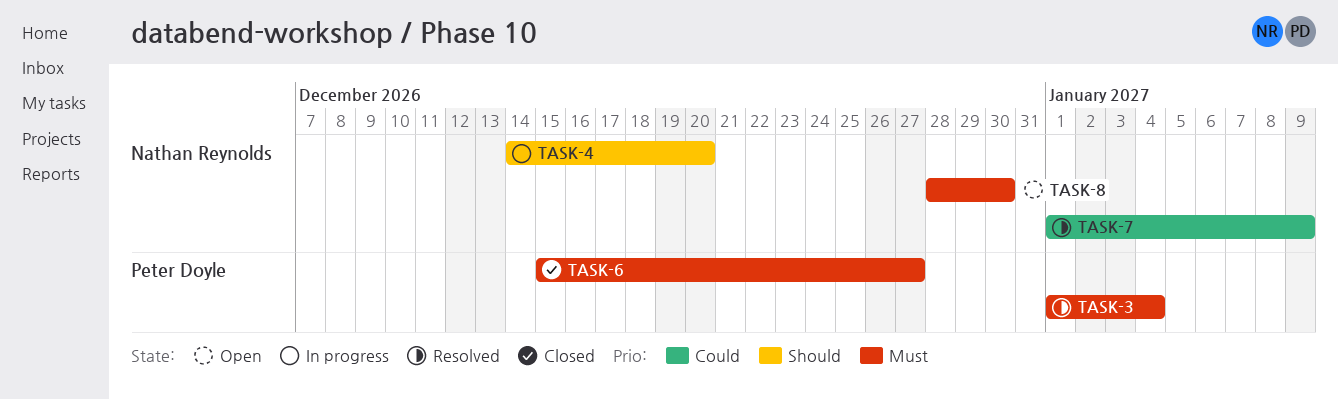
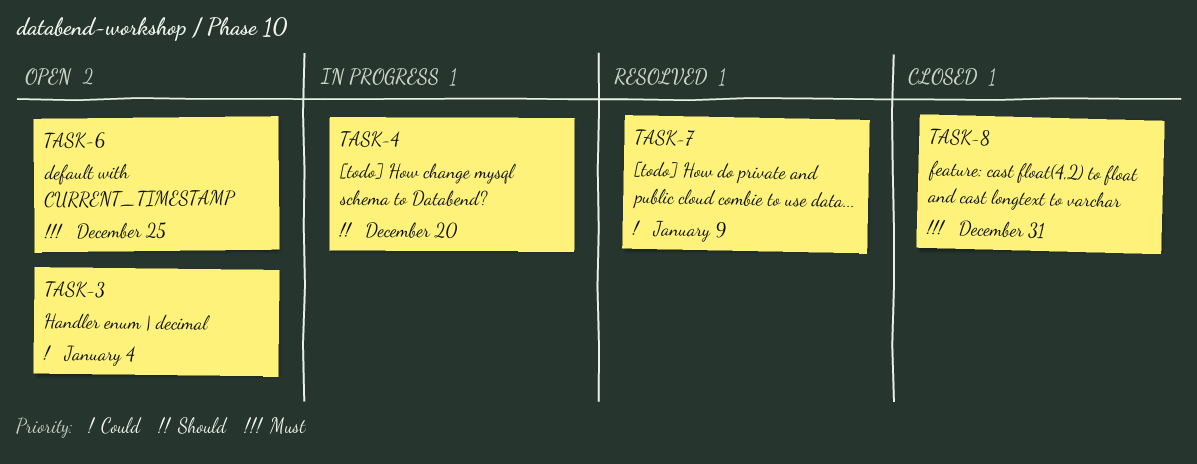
TASK-3, status: Resolved -> Open
TASK-3, priority: Must -> Could
TASK-6, status: Closed -> Open
TASK-6, due: Dec 27 -> Dec 25
TASK-8, status: Open -> Closed
TASK-8, due: Dec 30 -> Dec 31

